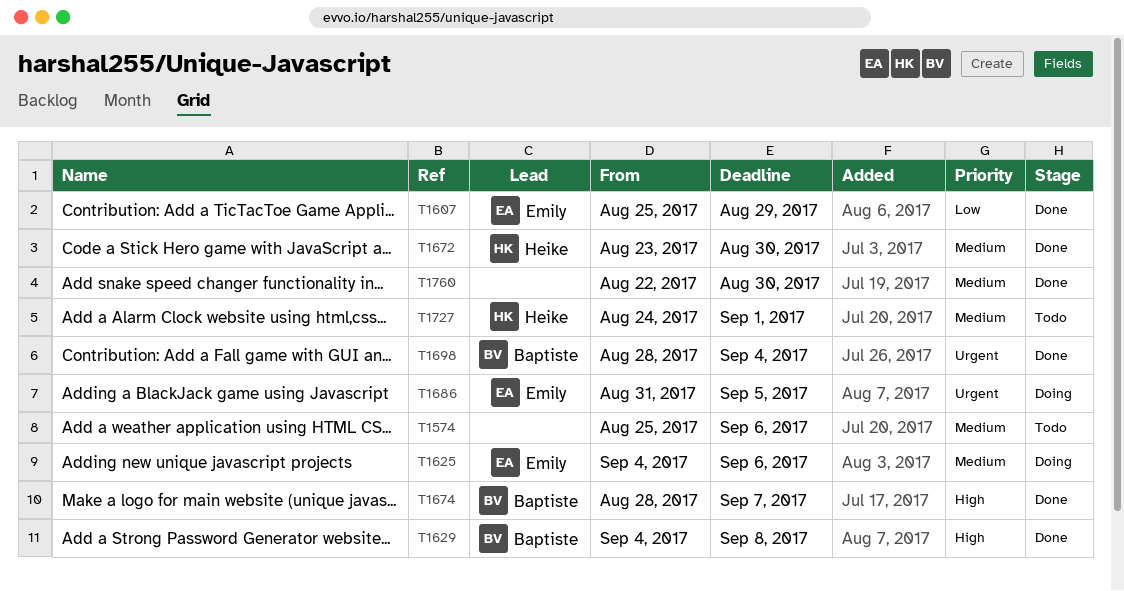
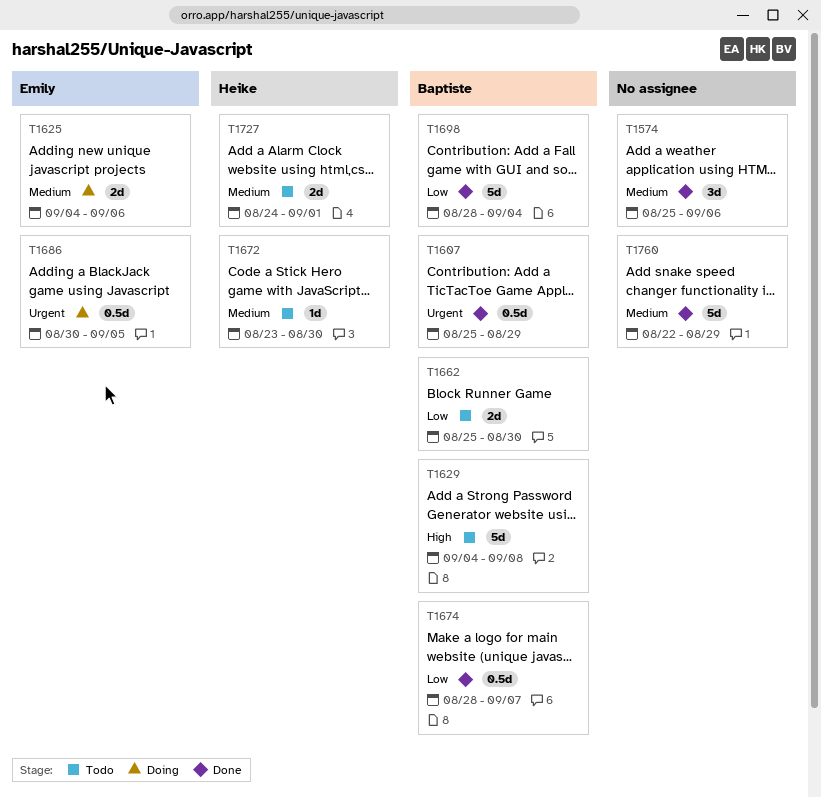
T1574, status: Todo -> Done
T1607, owner: Emily -> Baptiste
T1607, priority: Low -> Urgent
T1629, status: Done -> Todo
T1662: none -> present
T1672, status: Done -> Todo
T1674, priority: High -> Low
T1686, start: Aug 31 -> Aug 30
T1698, priority: Urgent -> Low
T1760, due: Aug 30 -> Aug 29

